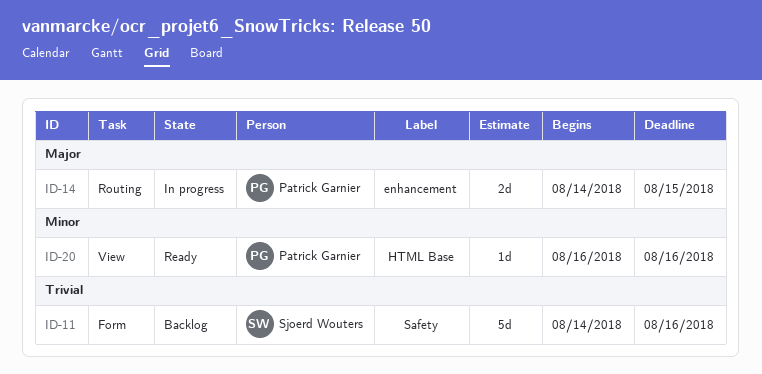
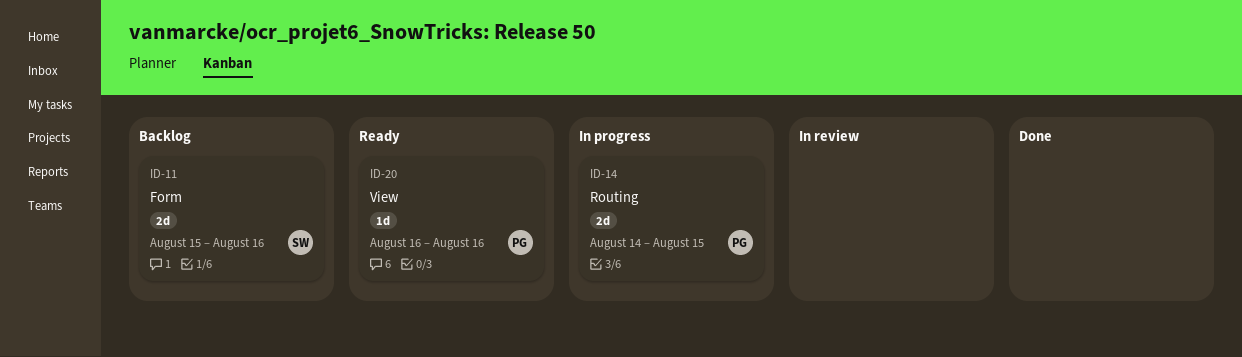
ID-11, estimate: 5d -> 2d
ID-11, start: Aug 14 -> Aug 15

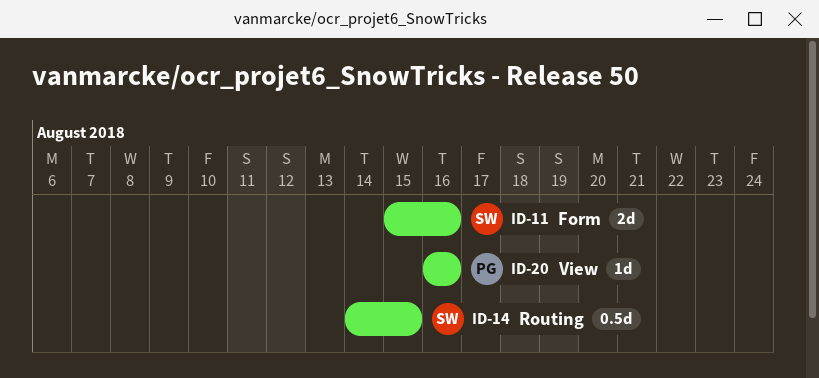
ID-14, owner: PG -> SW
ID-14, estimate: 2d -> 0.5d

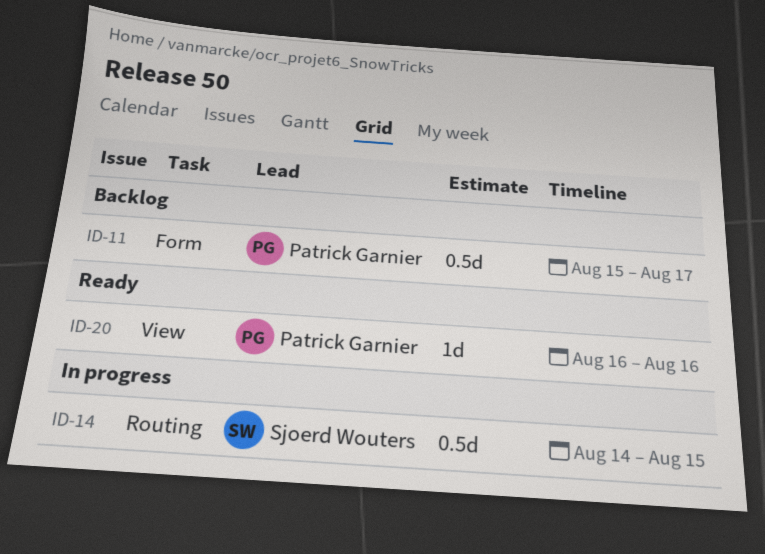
ID-11, owner: Sjoerd Wouters -> Patrick Garnier
ID-11, estimate: 2d -> 0.5d
ID-11, due: Aug 16 -> Aug 17

